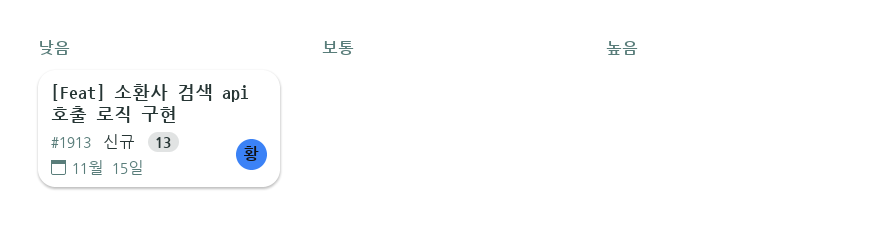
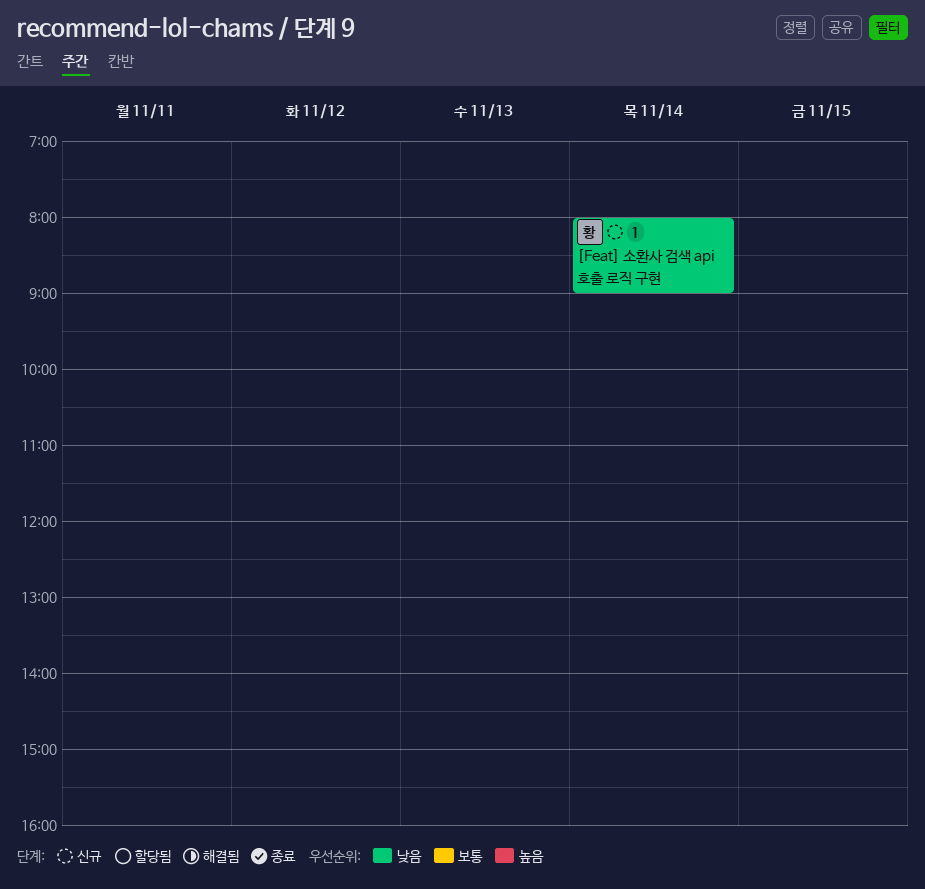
[Feat] 소환사 검색 api 호출 로직 구현, estimate: 13 -> 1
[Feat] 소환사 검색 api 호출 로직 구현, day: Nov 15 -> Nov 14

